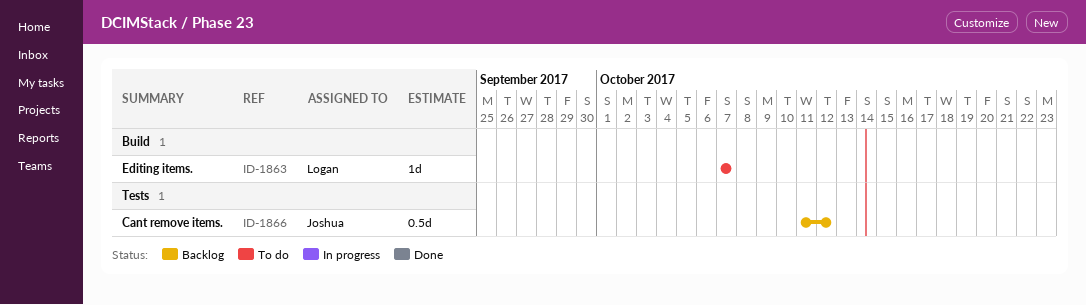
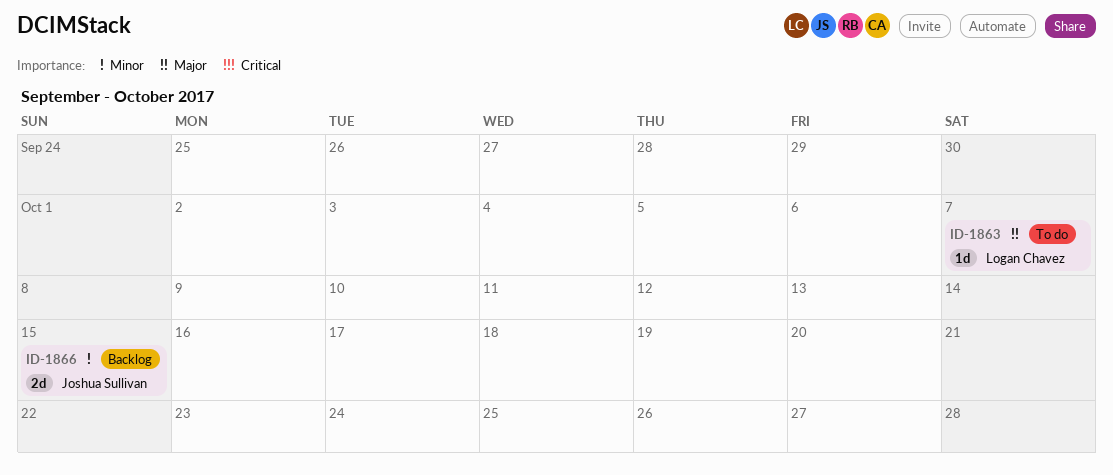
ID-1866, estimate: 0.5d -> 2d
ID-1866, due: Oct 12 -> Oct 15

